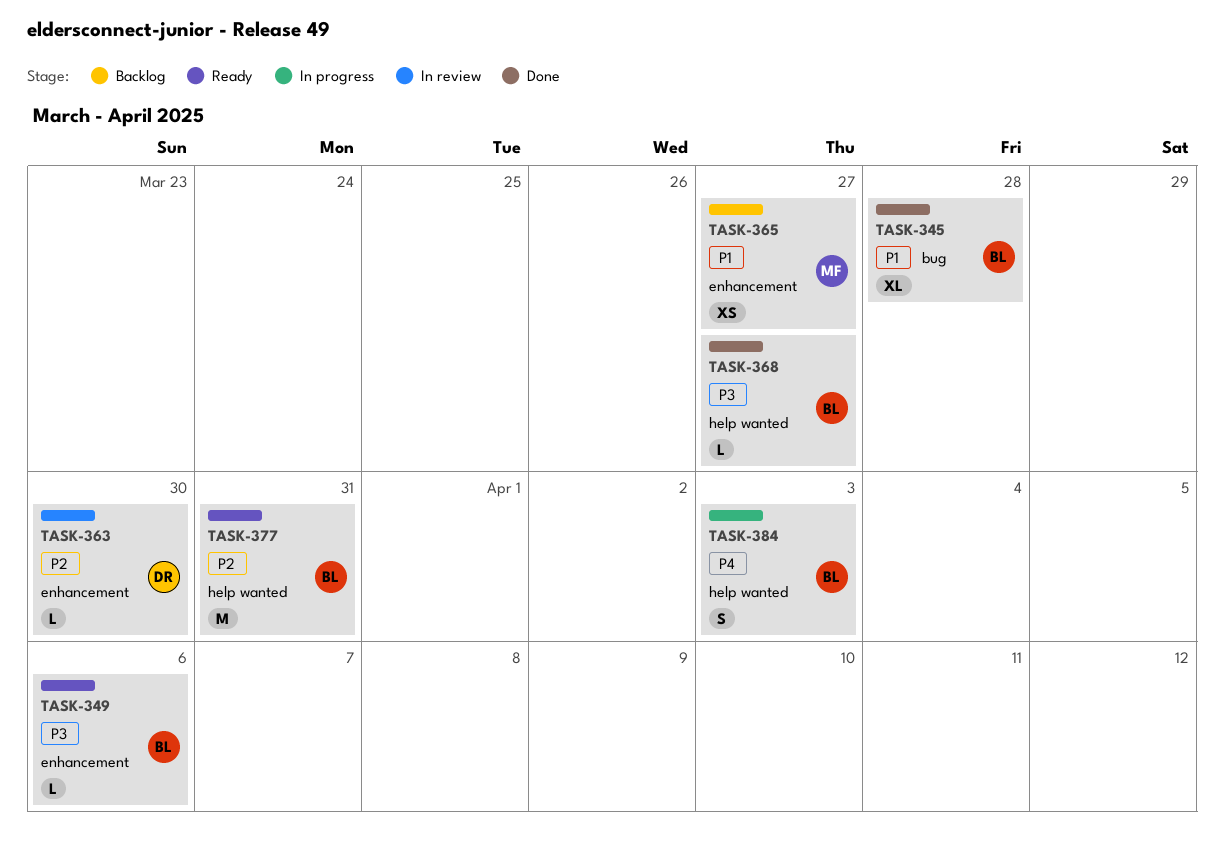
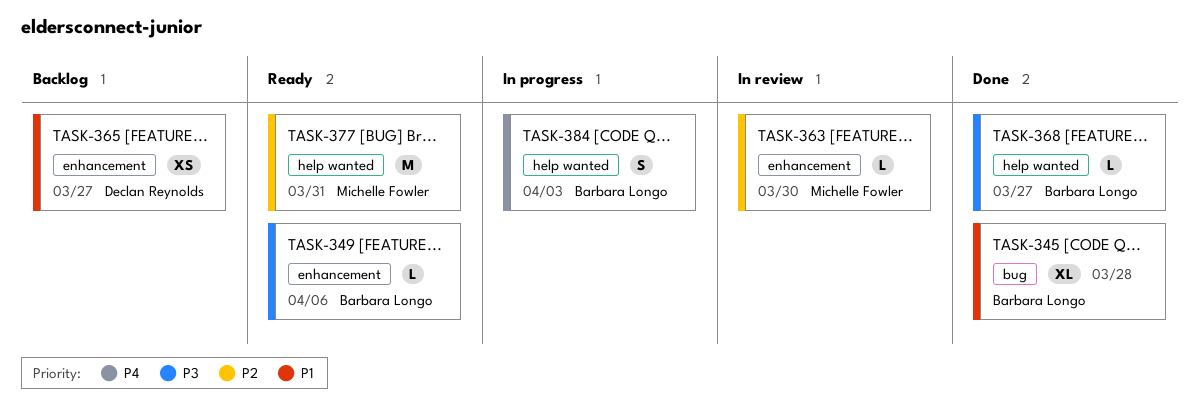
TASK-363, owner: Declan Reynolds -> Michelle Fowler
TASK-365, owner: Michelle Fowler -> Declan Reynolds
TASK-377, owner: Barbara Longo -> Michelle Fowler

